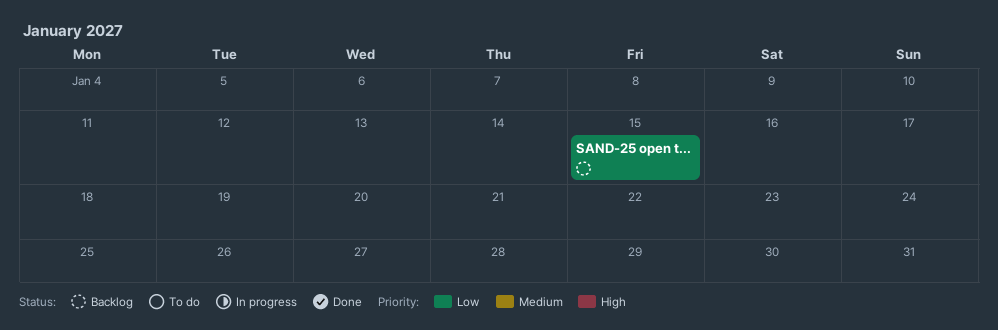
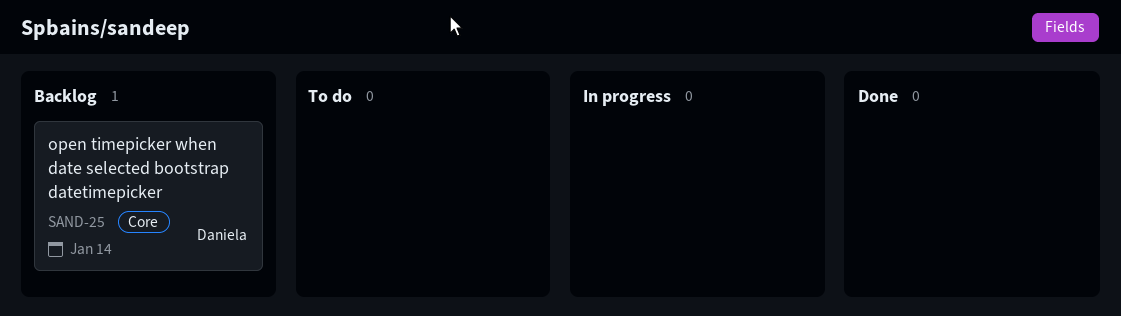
SAND-25, due: Jan 15 -> Jan 14

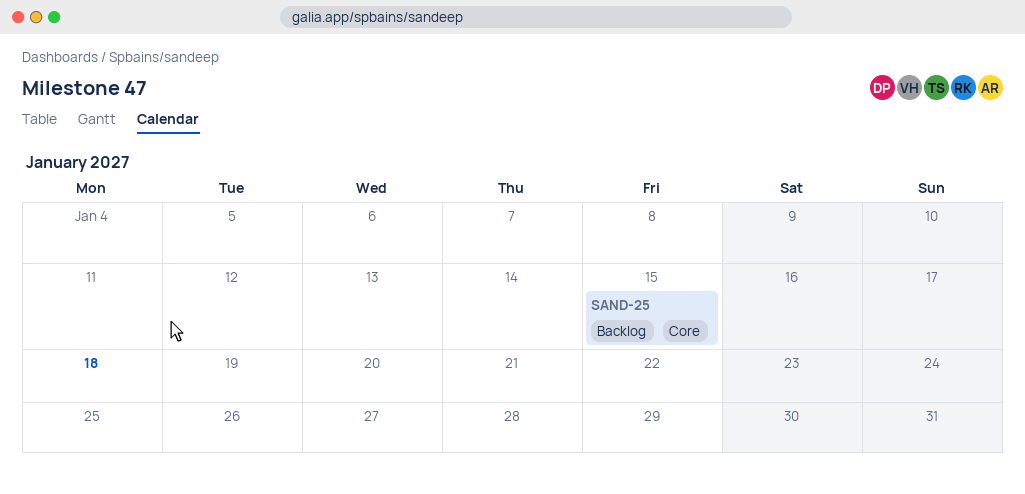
SAND-25, due: Jan 14 -> Jan 15

